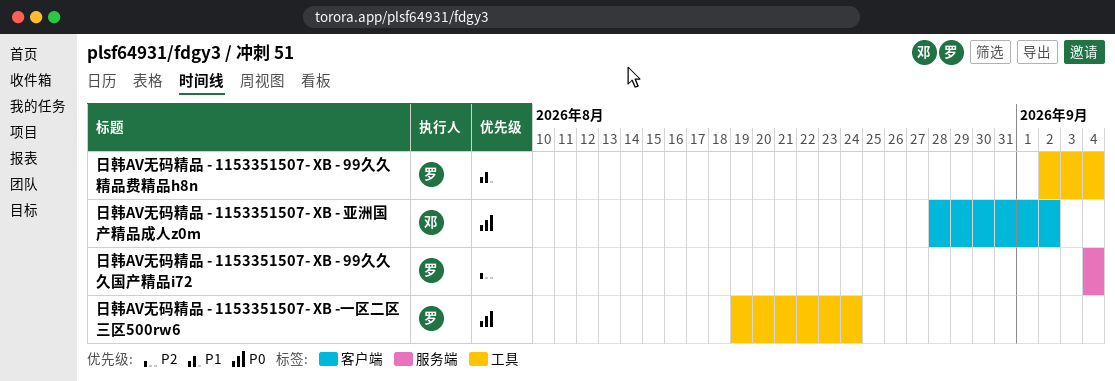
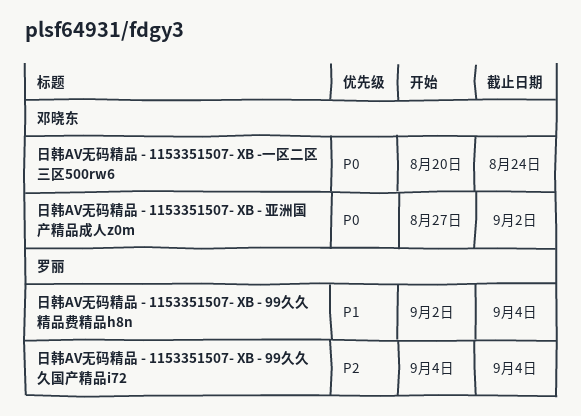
日韩AV无码精品 - 1153351507- XB - 亚洲国产精品成人z0m, start: Aug 28 -> Aug 27
日韩AV无码精品 - 1153351507- XB -一区二区三区500rw6, owner: 罗丽 -> 邓晓东
日韩AV无码精品 - 1153351507- XB -一区二区三区500rw6, start: Aug 19 -> Aug 20

